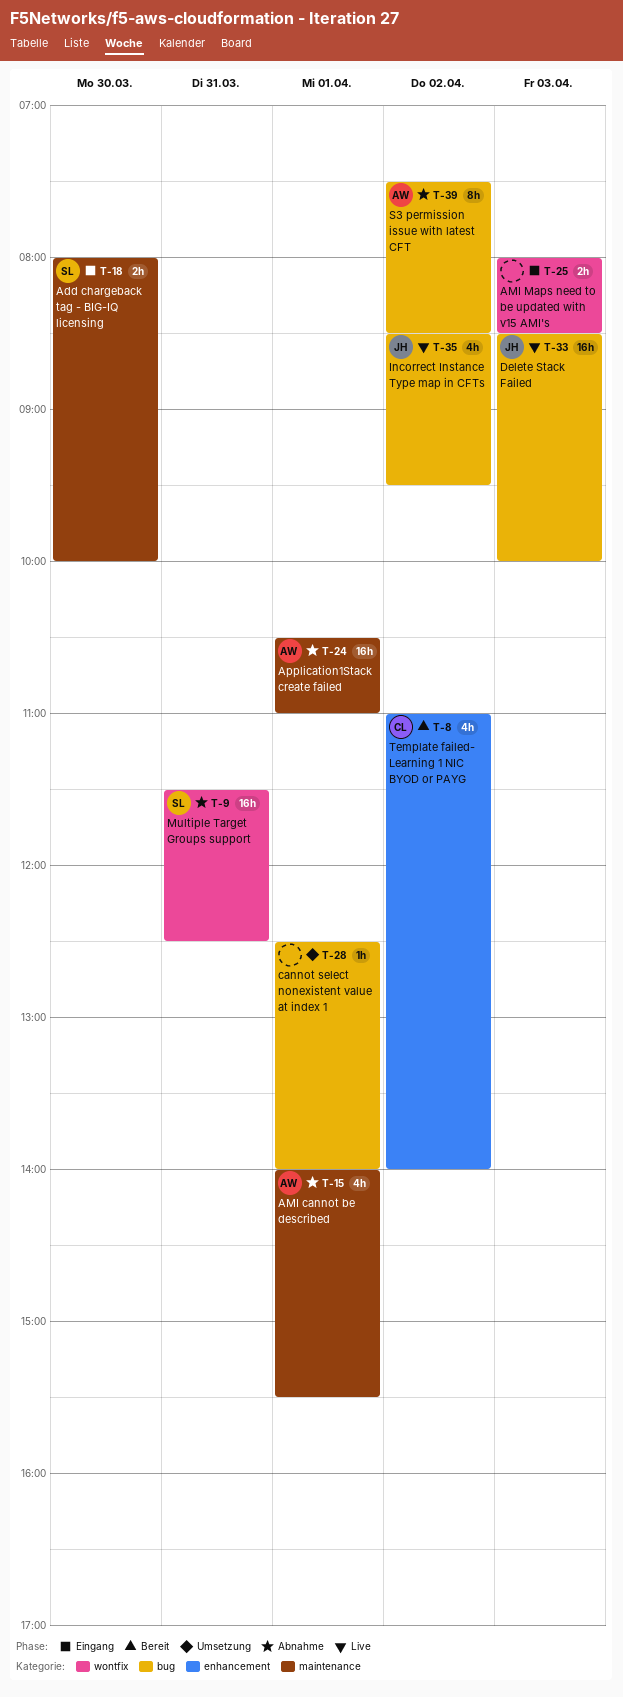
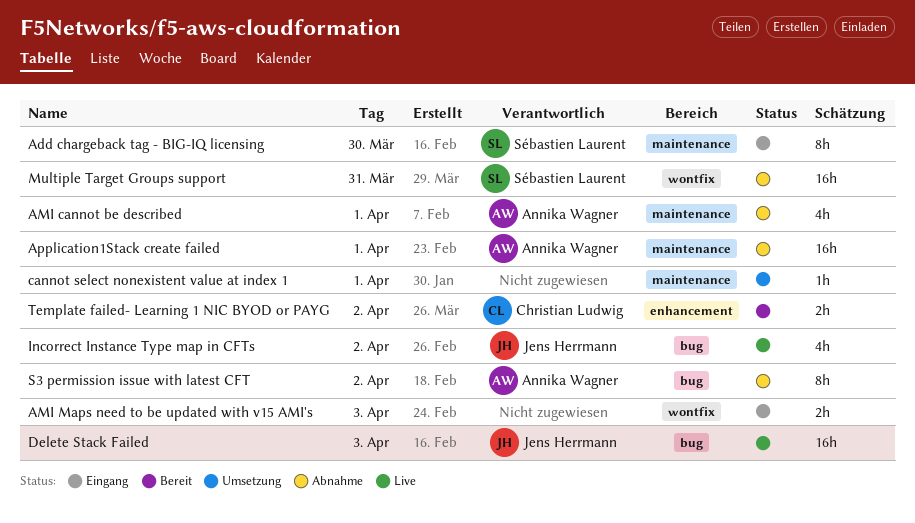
Add chargeback tag - BIG-IQ licensing, estimate: 2h -> 8h
cannot select nonexistent value at index 1, label: bug -> maintenance
Template failed- Learning 1 NIC BYOD or PAYG, estimate: 4h -> 2h

